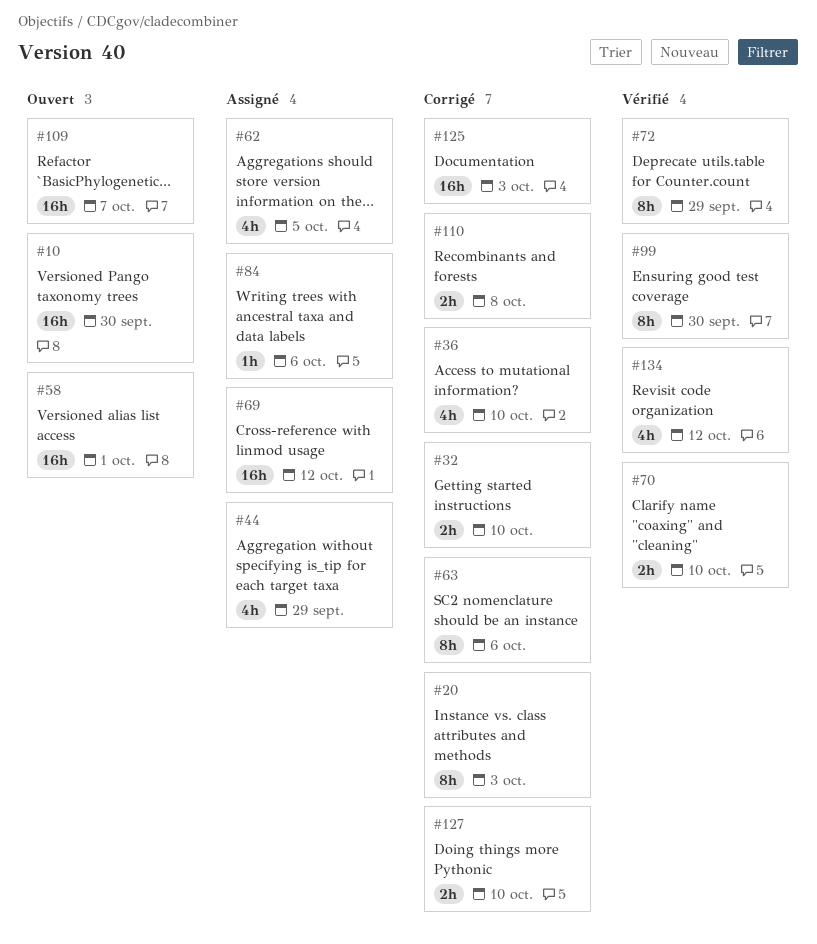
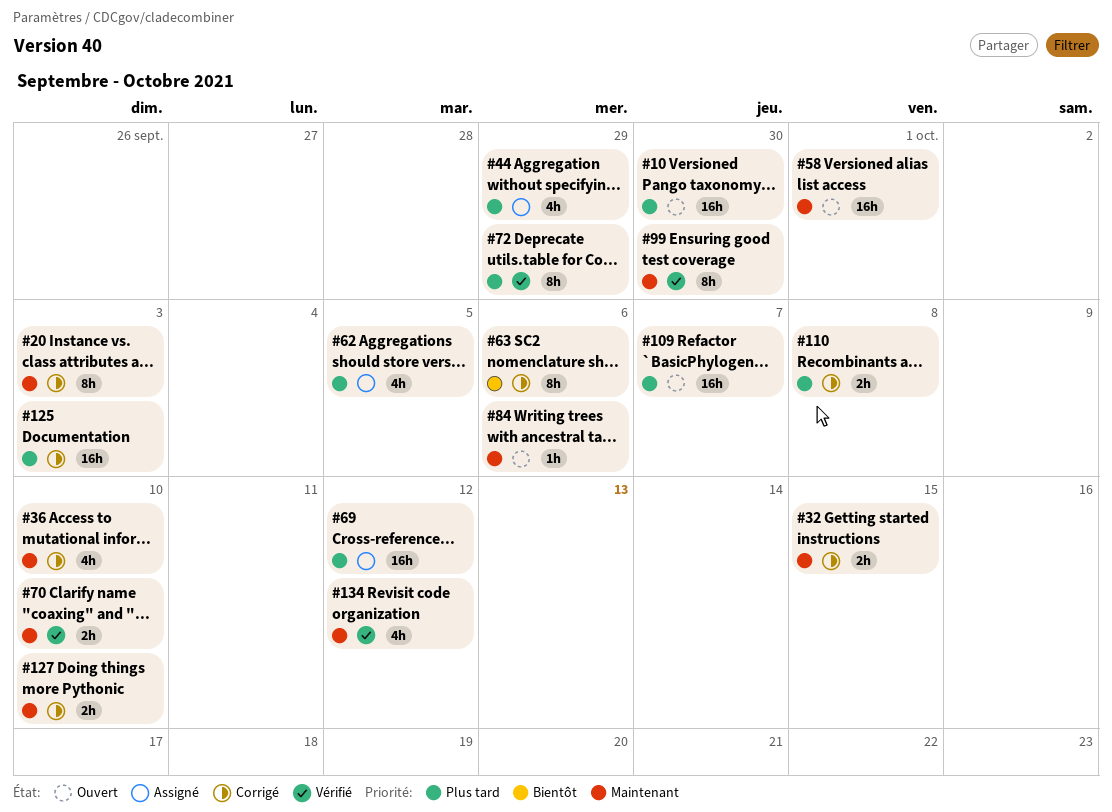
#32, due: Oct 10 -> Oct 15
#84, status: Assigné -> Ouvert

